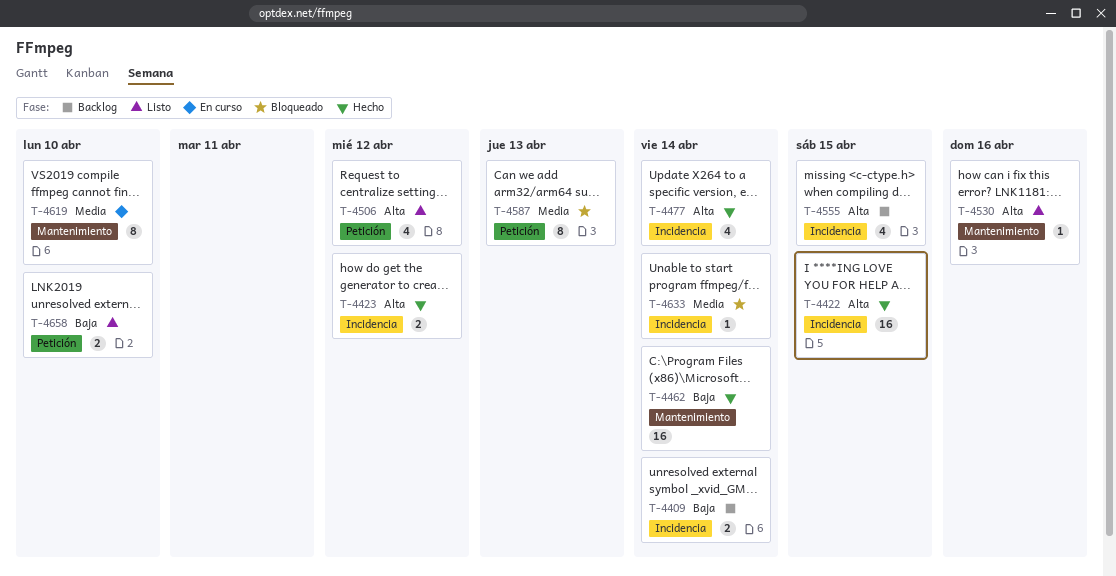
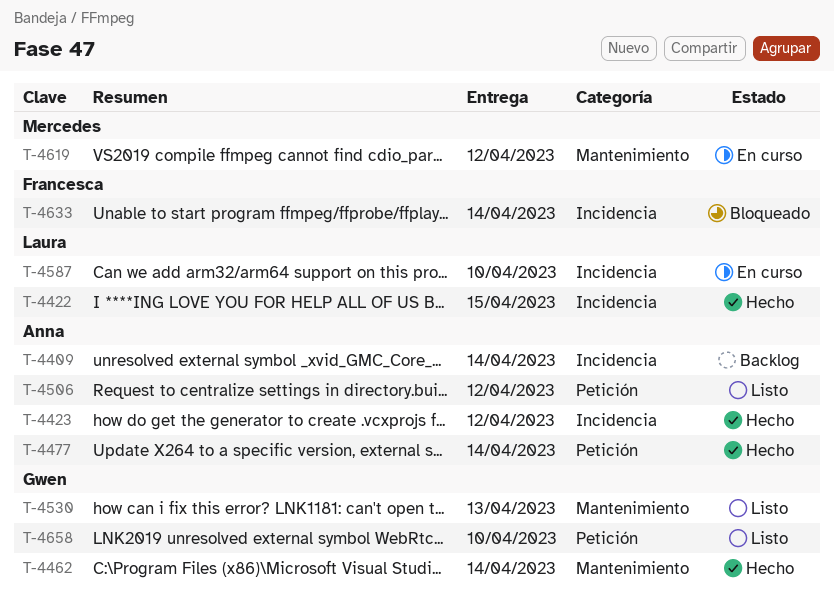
T-4477, label: Incidencia -> Petición
T-4530, due: Apr 16 -> Apr 13
T-4555: present -> none
T-4587, status: Bloqueado -> En curso
T-4587, label: Petición -> Incidencia
T-4587, due: Apr 13 -> Apr 10
T-4619, due: Apr 10 -> Apr 12

